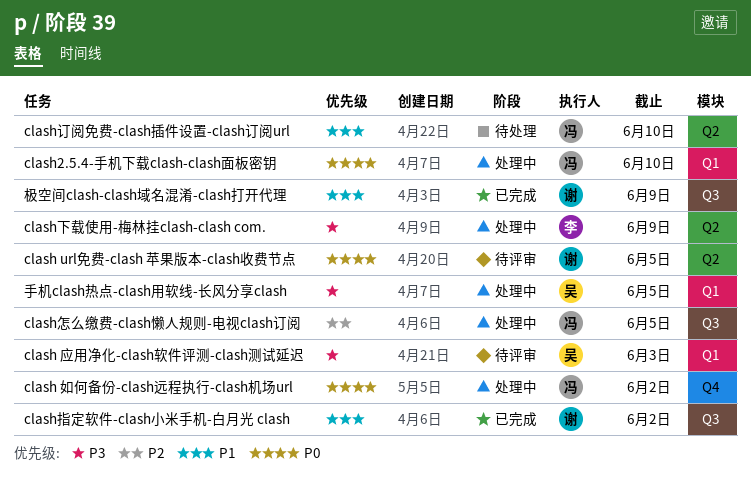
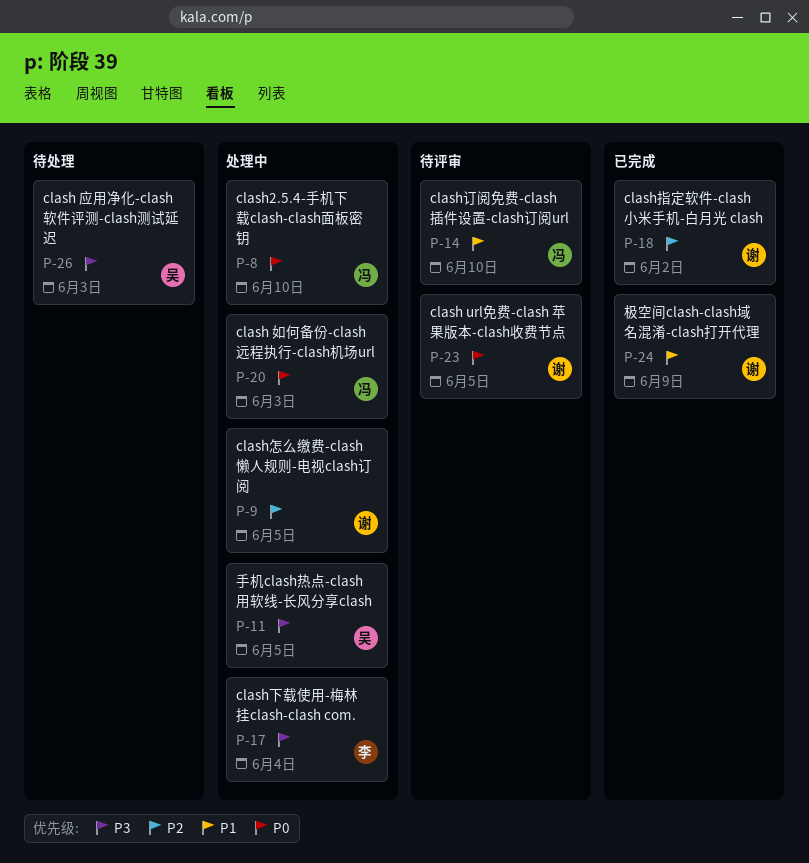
clash 如何备份-clash远程执行-clash机场url, due: Jun 2 -> Jun 3
clash 应用净化-clash软件评测-clash测试延迟, status: 待评审 -> 待处理
clash下载使用-梅林挂clash-clash com., due: Jun 9 -> Jun 4
clash怎么缴费-clash懒人规则-电视clash订阅, owner: 冯 -> 谢
clash指定软件-clash小米手机-白月光 clash, priority: P1 -> P2
clash订阅免费-clash插件设置-clash订阅url, status: 待处理 -> 待评审

